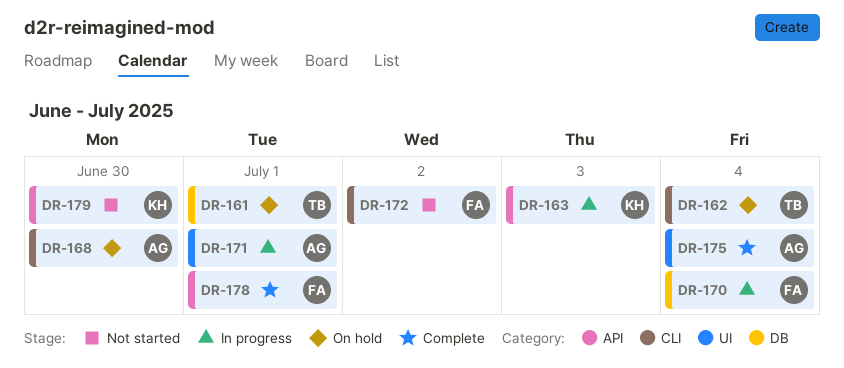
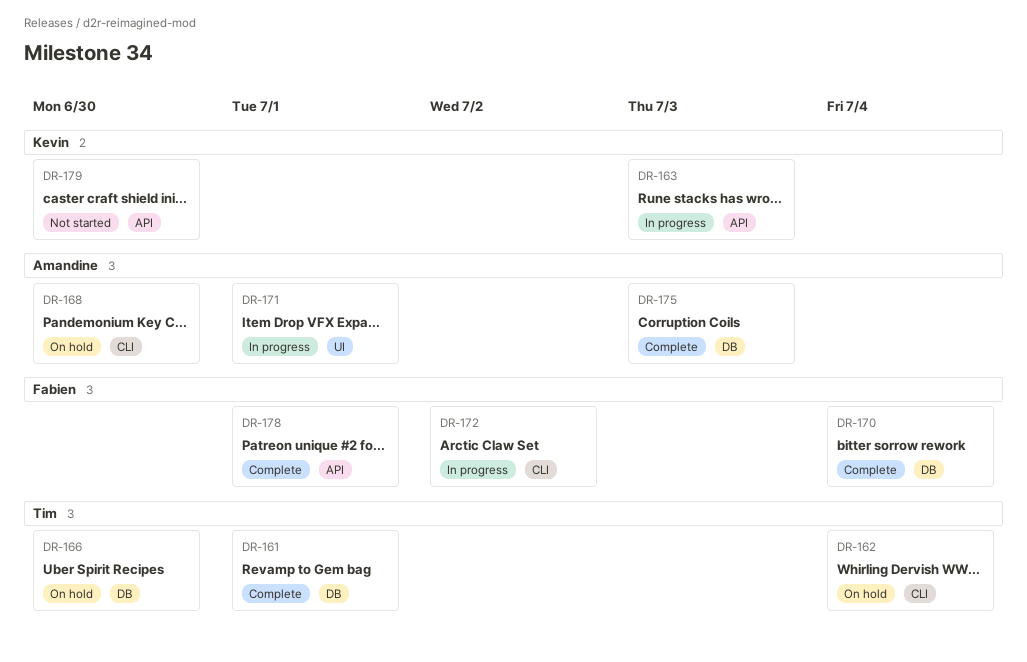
DR-161, status: On hold -> Complete
DR-166: none -> present
DR-170, status: In progress -> Complete
DR-172, status: Not started -> In progress
DR-175, label: UI -> DB
DR-175, due: Jul 4 -> Jul 3

